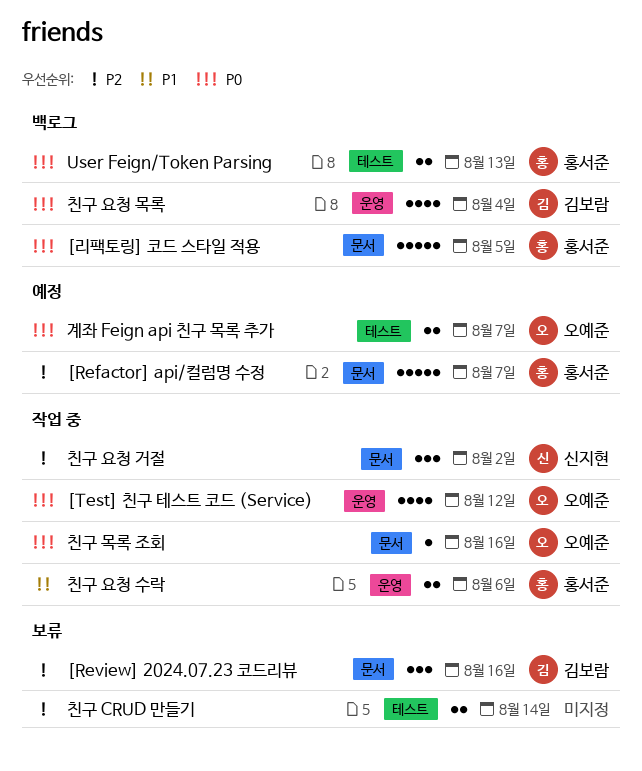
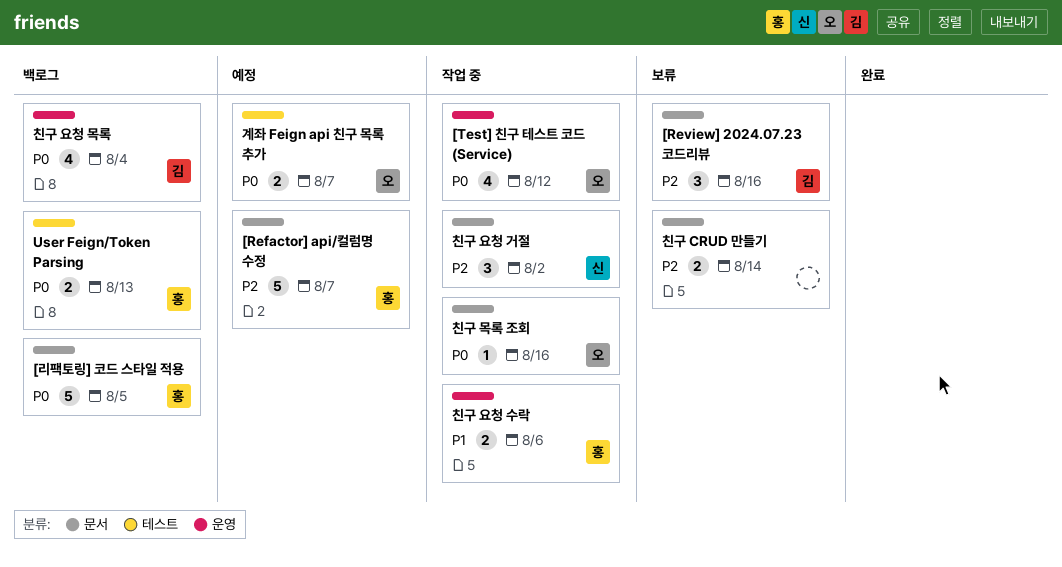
친구 CRUD 만들기, label: 테스트 -> 문서

